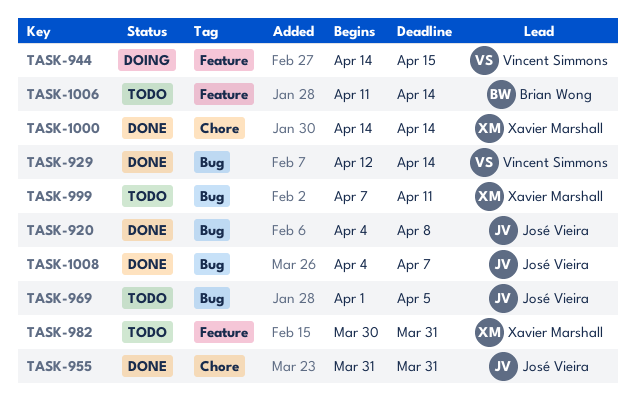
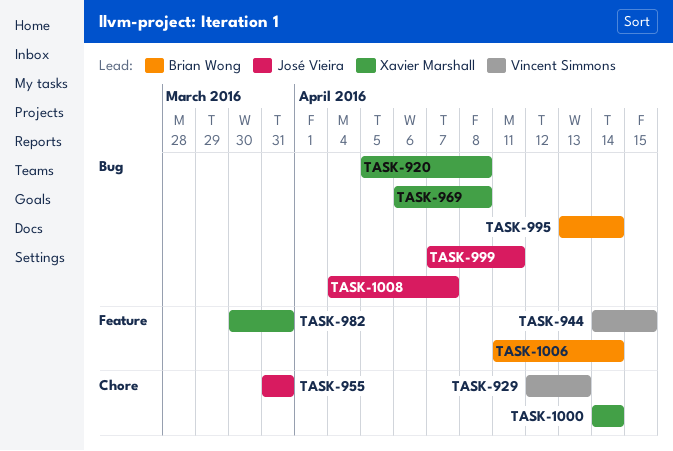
TASK-920, owner: José Vieira -> Xavier Marshall
TASK-920, start: Apr 4 -> Apr 5
TASK-929, label: Bug -> Chore
TASK-929, due: Apr 14 -> Apr 13
TASK-969, owner: José Vieira -> Xavier Marshall
TASK-969, start: Apr 1 -> Apr 6
TASK-969, due: Apr 5 -> Apr 8
TASK-995: none -> present
TASK-999, owner: Xavier Marshall -> José Vieira

